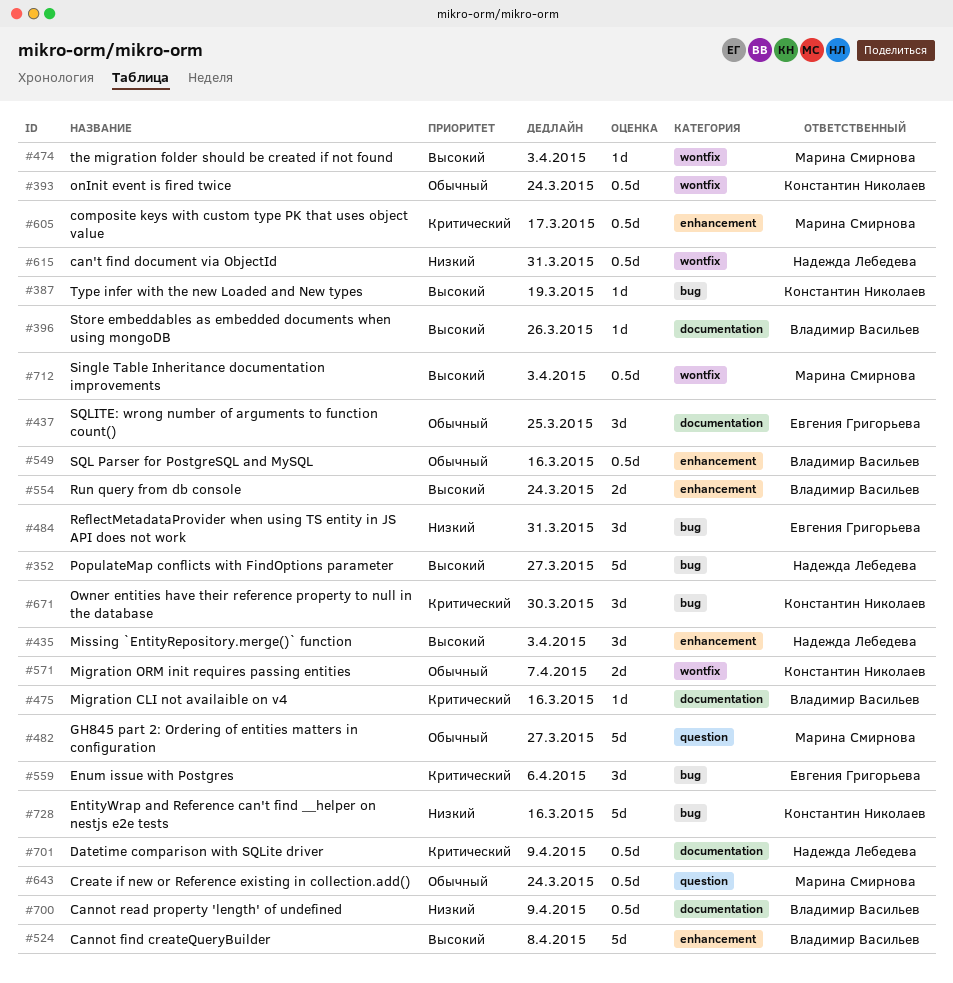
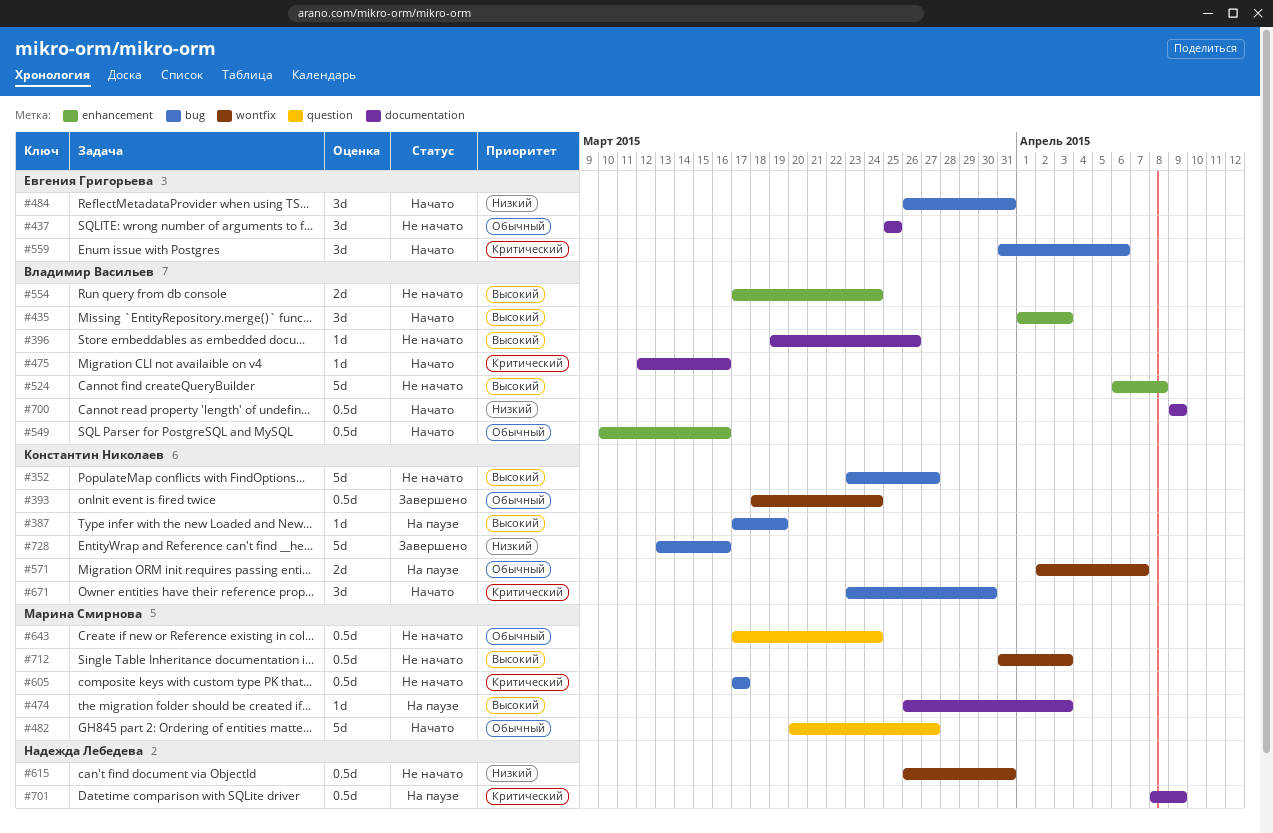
#352, owner: Надежда Лебедева -> Константин Николаев
#435, owner: Надежда Лебедева -> Владимир Васильев
#474, label: wontfix -> documentation
#605, label: enhancement -> bug

